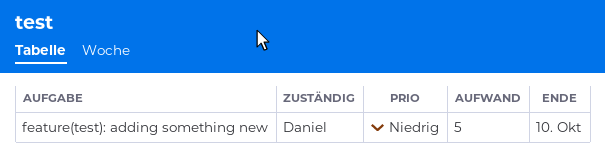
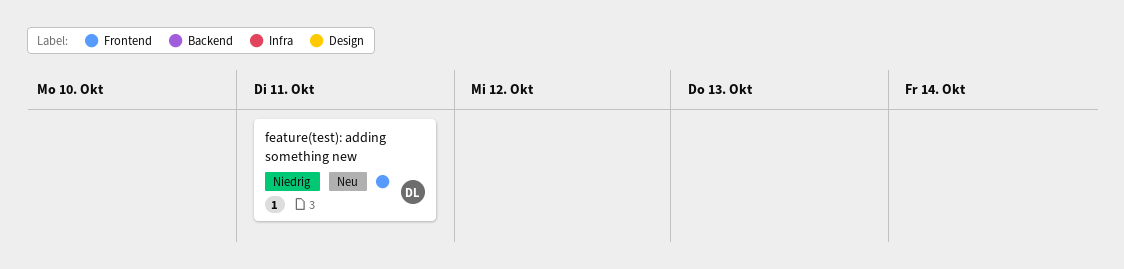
feature(test): adding something new, estimate: 5 -> 1
feature(test): adding something new, due: Oct 10 -> Oct 11

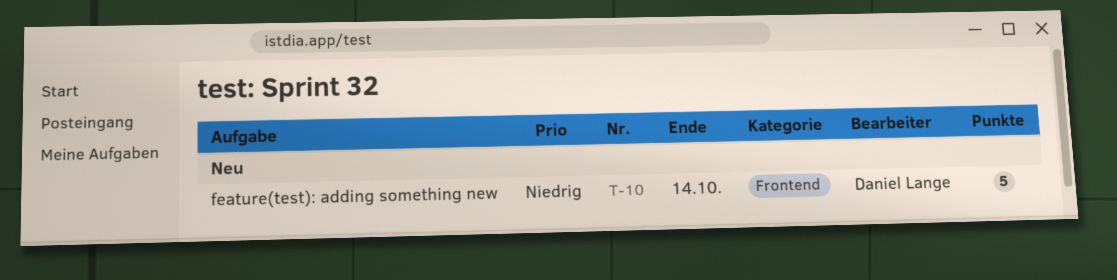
feature(test): adding something new, estimate: 1 -> 5
feature(test): adding something new, due: Oct 11 -> Oct 14

